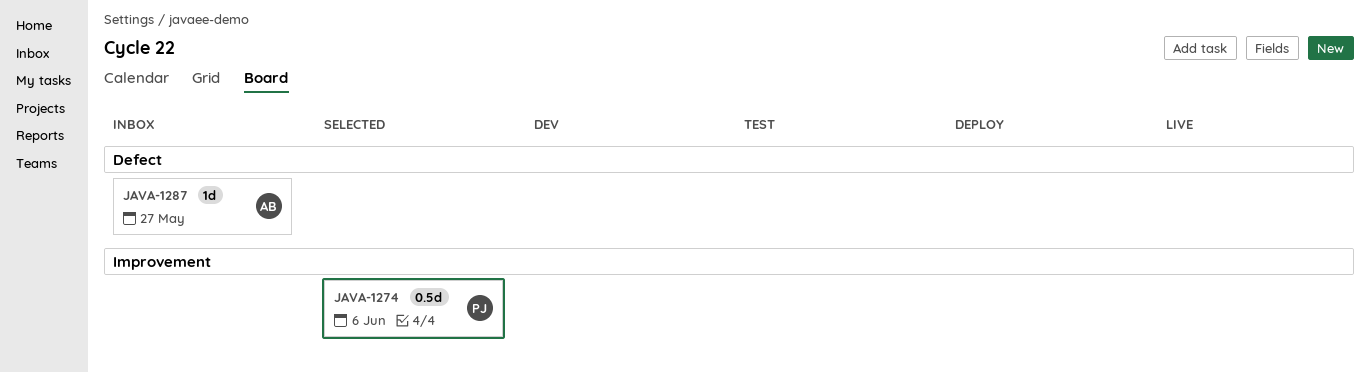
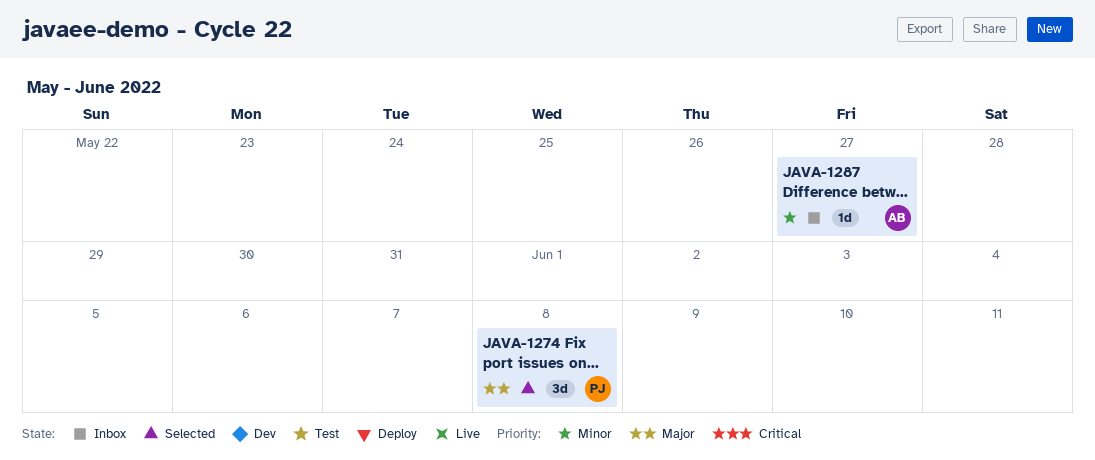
JAVA-1274, estimate: 0.5d -> 3d
JAVA-1274, due: Jun 6 -> Jun 8

